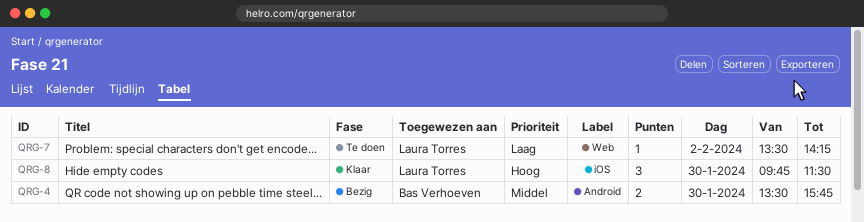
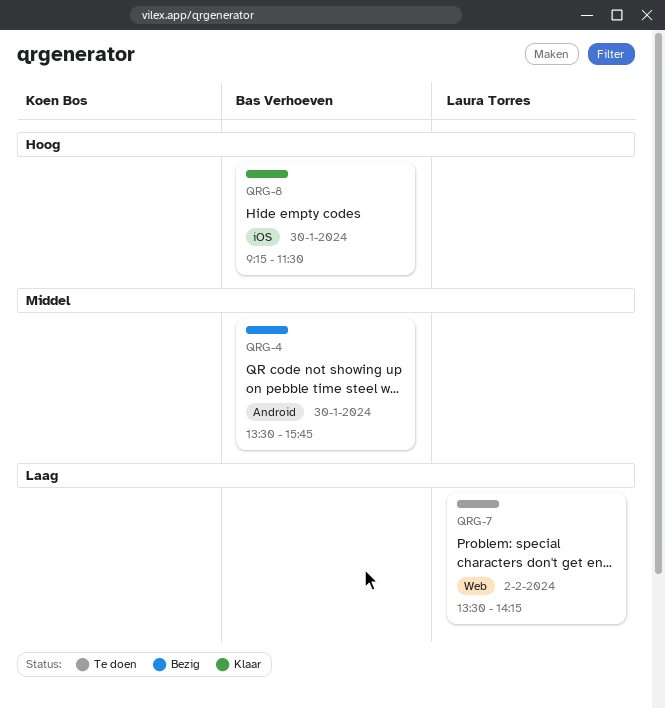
QRG-8, owner: Laura Torres -> Bas Verhoeven
QRG-8, begins: 09:45 -> 09:15

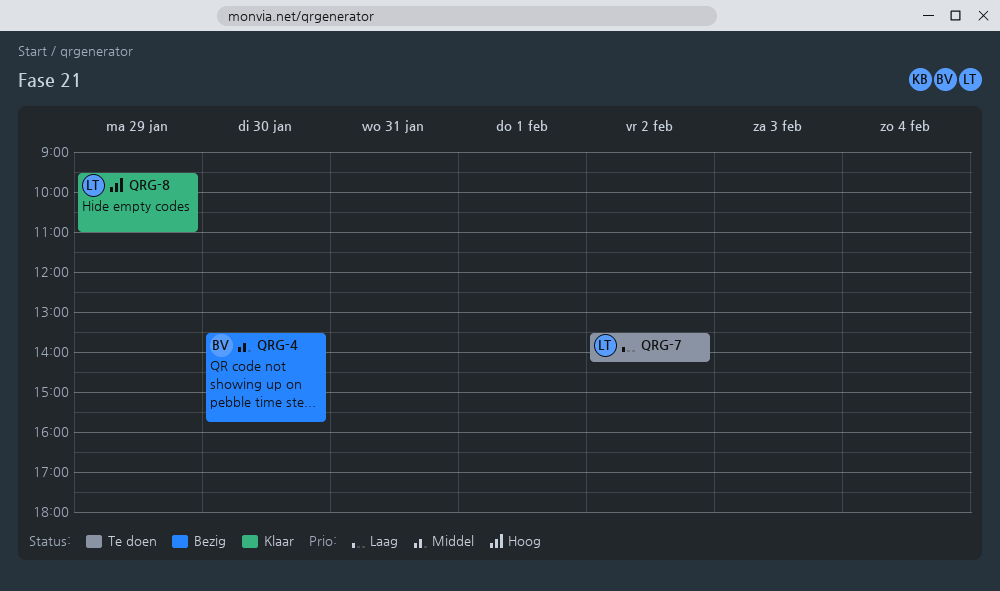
QRG-8, owner: Bas Verhoeven -> Laura Torres
QRG-8, day: Jan 30 -> Jan 29
QRG-8, begins: 09:15 -> 09:30
QRG-8, ends: 11:30 -> 11:00

